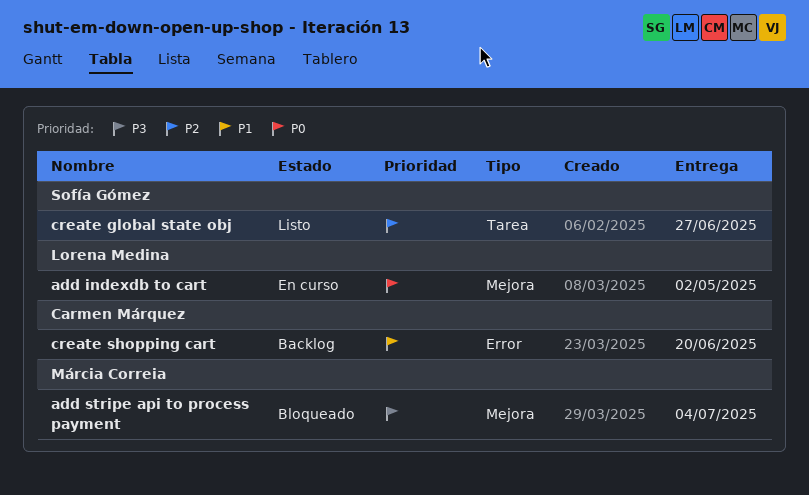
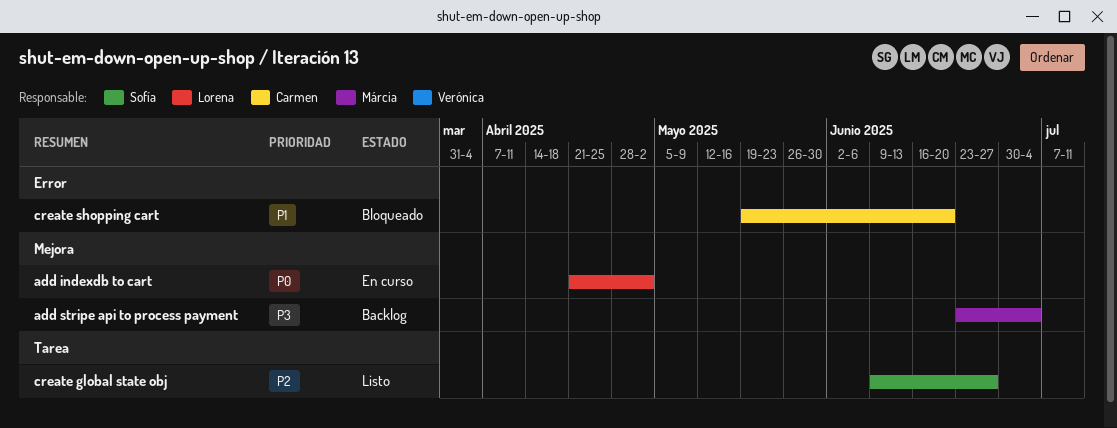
add stripe api to process payment, status: Bloqueado -> Backlog
create shopping cart, status: Backlog -> Bloqueado

